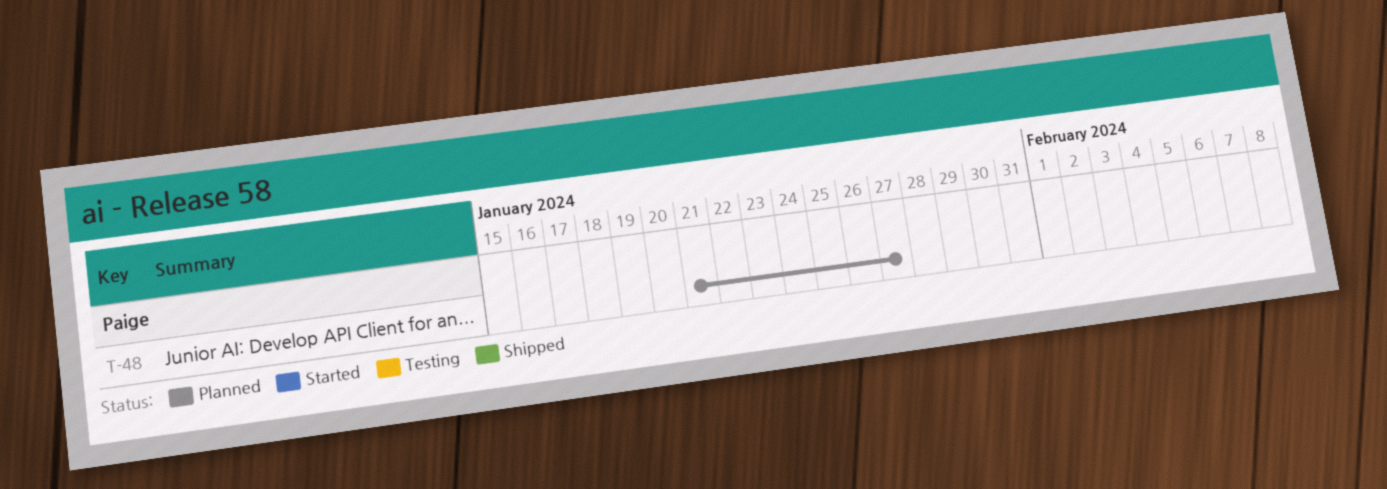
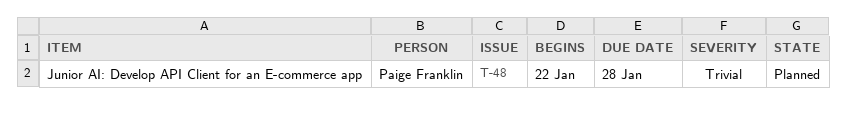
T-48, start: Jan 21 -> Jan 22
T-48, due: Jan 27 -> Jan 28

